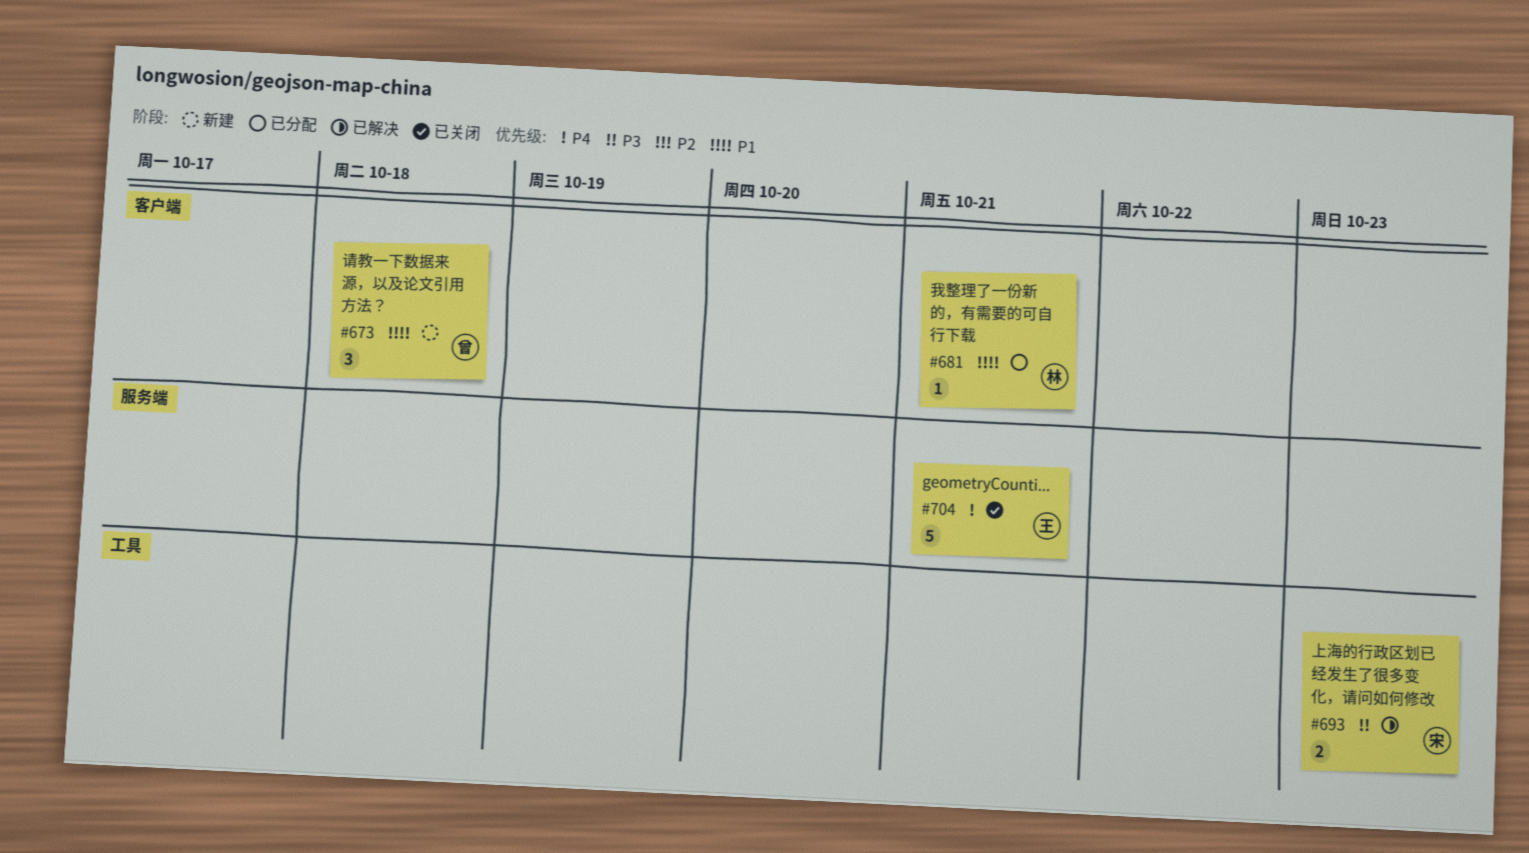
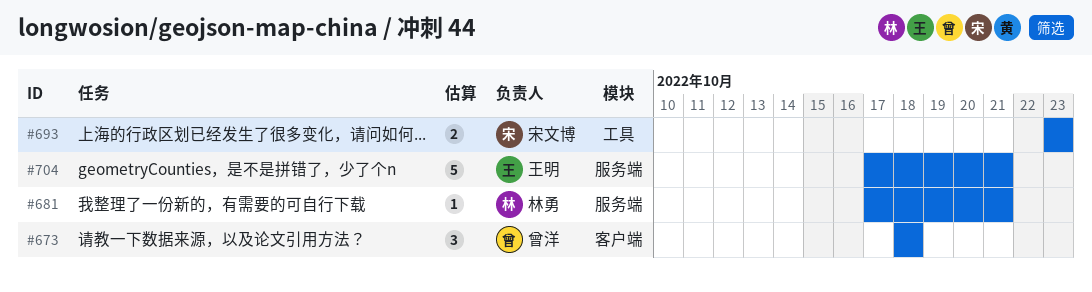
#681, label: 客户端 -> 服务端

